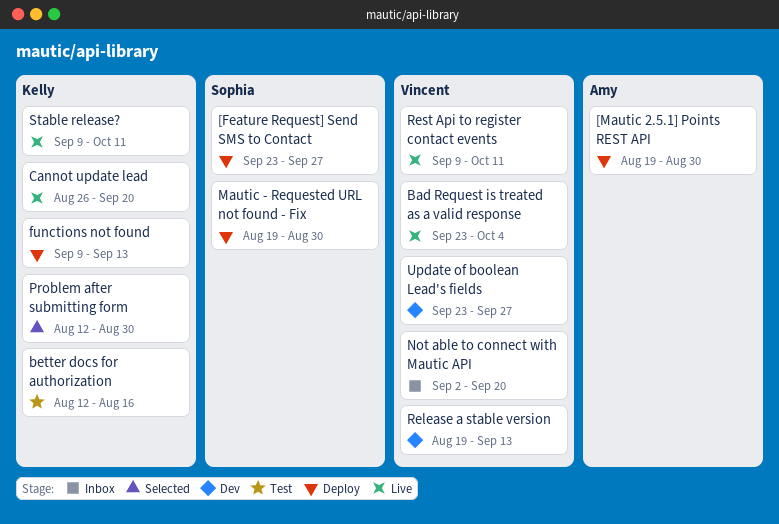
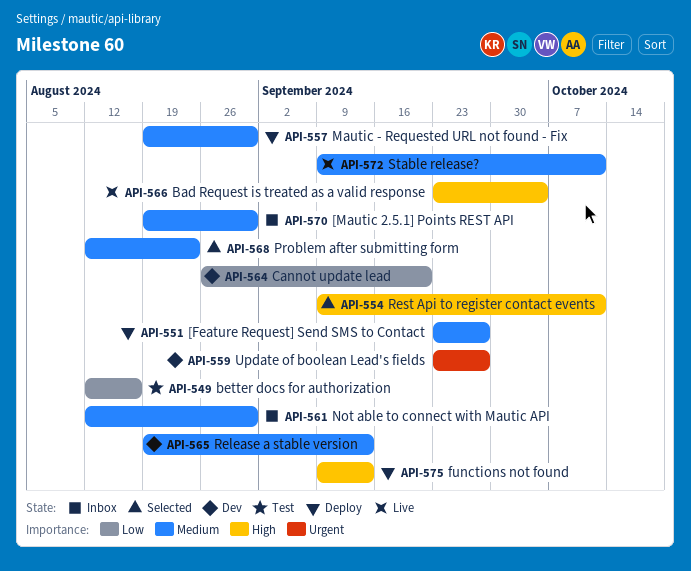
[Mautic 2.5.1] Points REST API, status: Deploy -> Inbox
Cannot update lead, status: Live -> Dev
Not able to connect with Mautic API, start: Sep 2 -> Aug 12
Not able to connect with Mautic API, due: Sep 20 -> Aug 30
Problem after submitting form, due: Aug 30 -> Aug 23
Rest Api to register contact events, status: Live -> Selected

